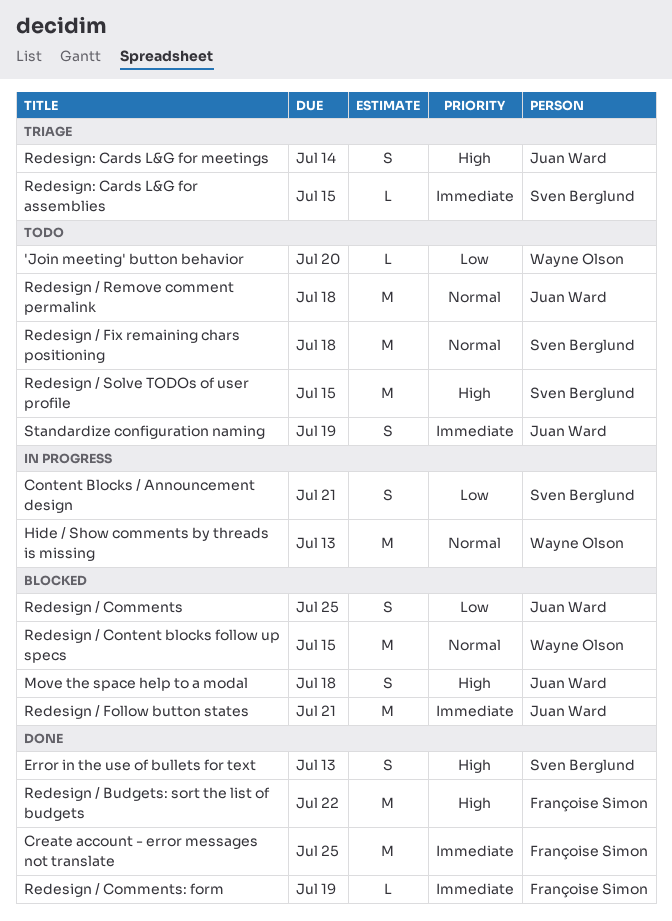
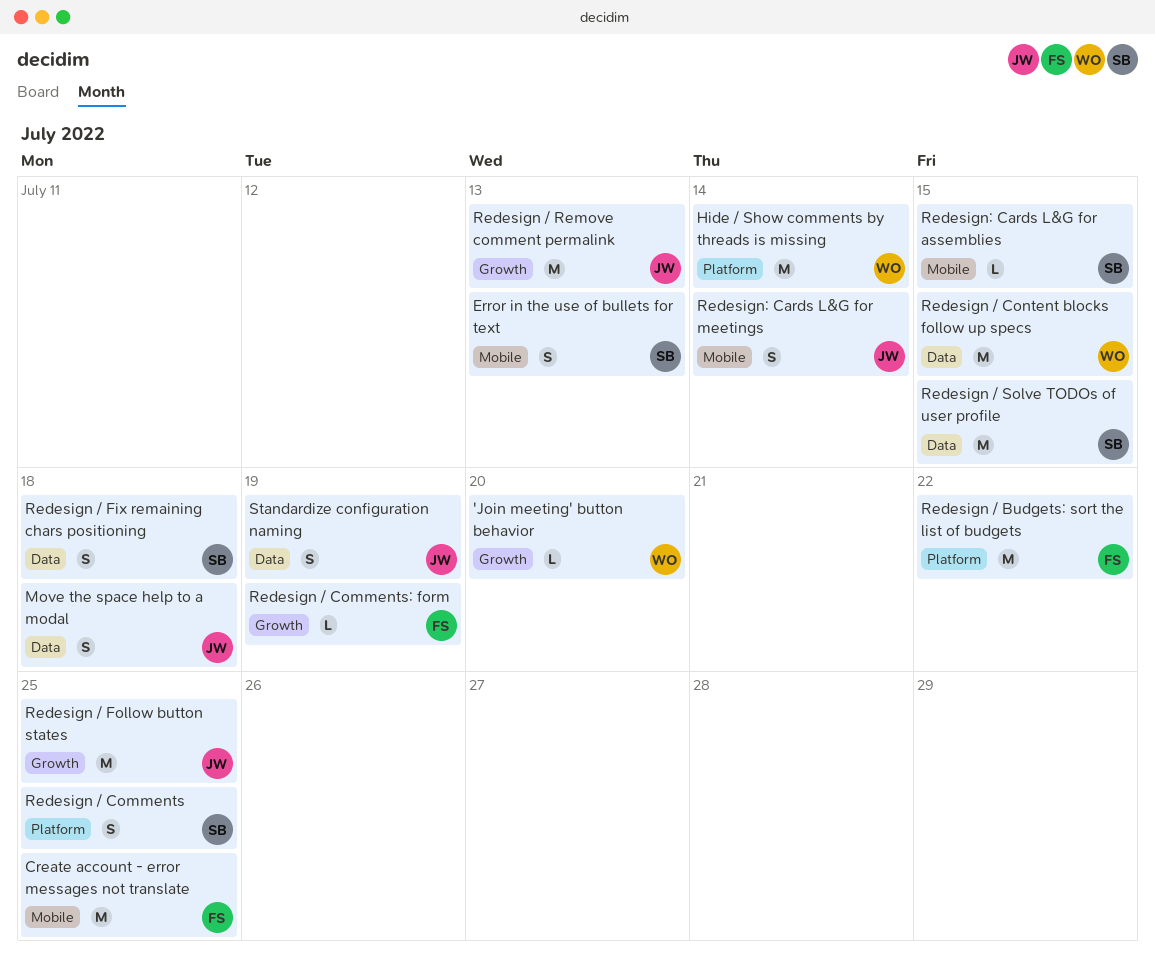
Content Blocks / Announcement design: present -> none
Hide / Show comments by threads is missing, due: Jul 13 -> Jul 14
Redesign / Comments, owner: Juan Ward -> Sven Berglund
Redesign / Fix remaining chars positioning, estimate: M -> S
Redesign / Follow button states, due: Jul 21 -> Jul 25
Redesign / Remove comment permalink, due: Jul 18 -> Jul 13

